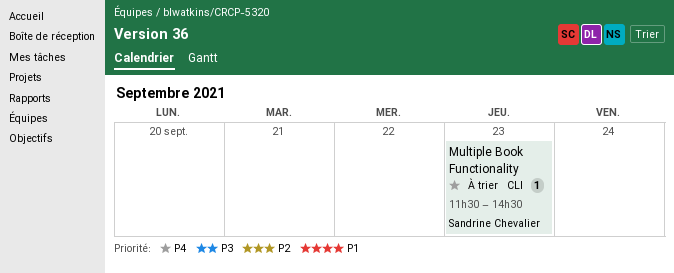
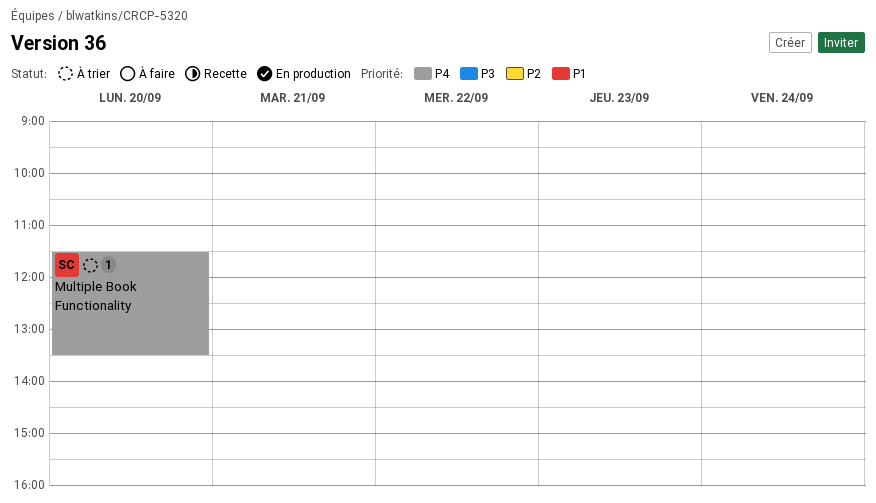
Multiple Book Functionality, day: Sep 23 -> Sep 20
Multiple Book Functionality, ends: 14:30 -> 13:30

